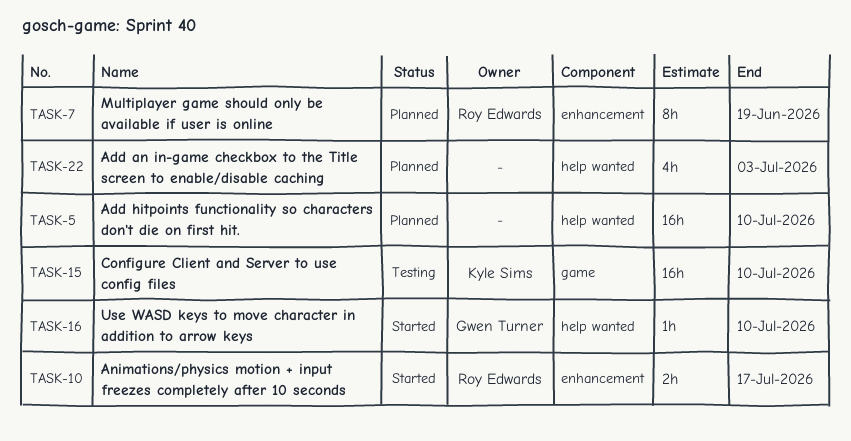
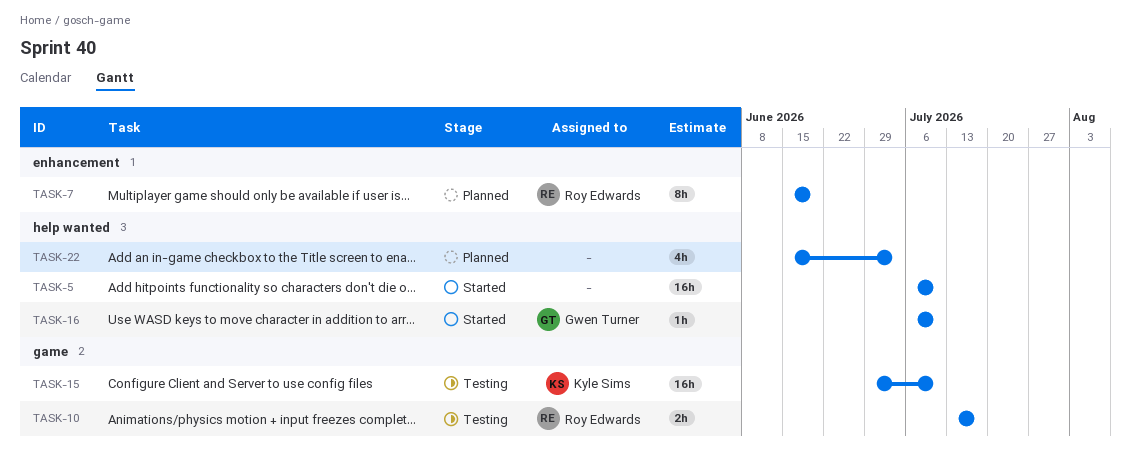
TASK-5, status: Planned -> Started
TASK-10, status: Started -> Testing
TASK-10, label: enhancement -> game

